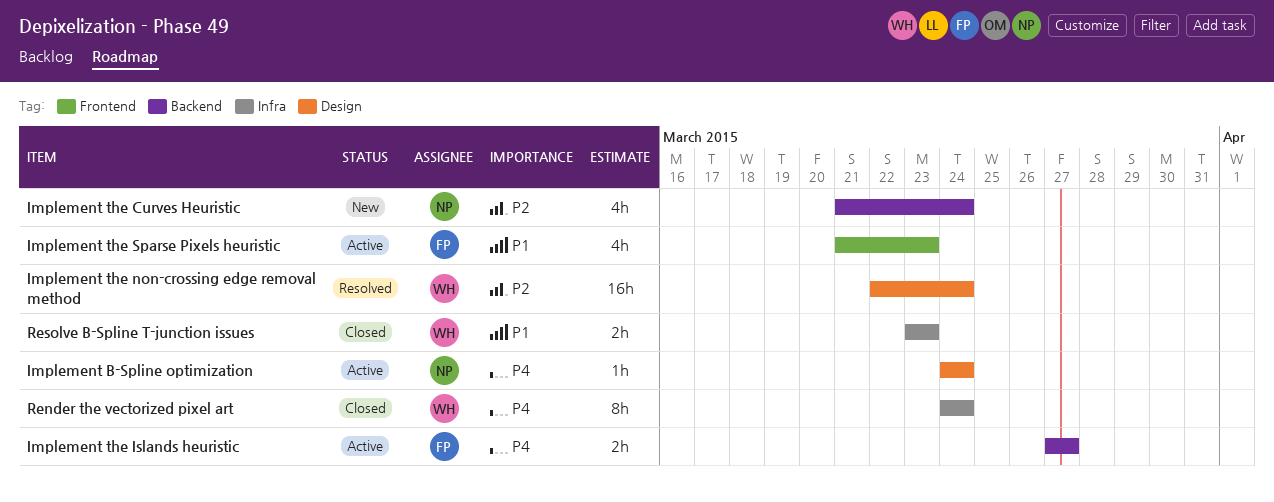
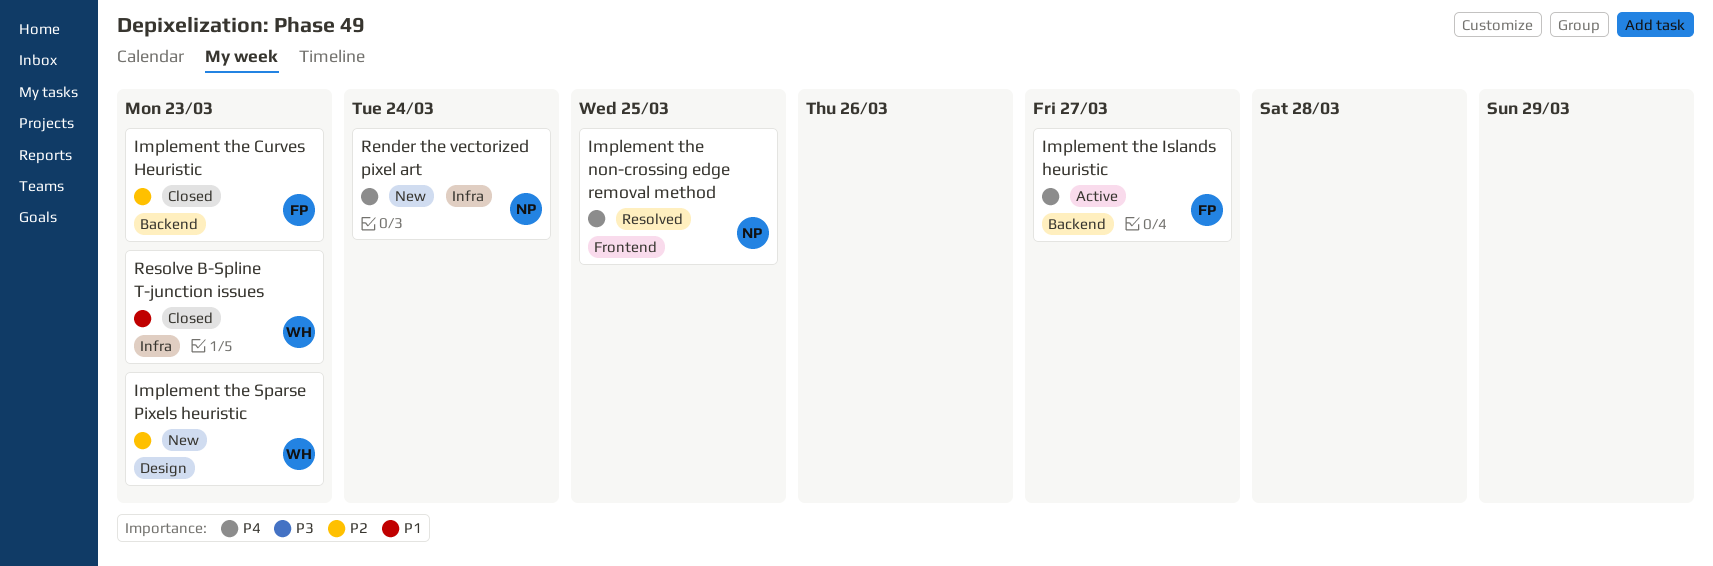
Implement B-Spline optimization: present -> none
Implement the Curves Heuristic, status: New -> Closed
Implement the Curves Heuristic, owner: NP -> FP
Implement the Curves Heuristic, due: Mar 24 -> Mar 23
Implement the non-crossing edge removal method, owner: WH -> NP
Implement the non-crossing edge removal method, priority: P2 -> P4
Implement the non-crossing edge removal method, label: Design -> Frontend
Implement the non-crossing edge removal method, due: Mar 24 -> Mar 25
Implement the Sparse Pixels heuristic, status: Active -> New
Implement the Sparse Pixels heuristic, owner: FP -> WH
Implement the Sparse Pixels heuristic, priority: P1 -> P2
Implement the Sparse Pixels heuristic, label: Frontend -> Design
Render the vectorized pixel art, status: Closed -> New
Render the vectorized pixel art, owner: WH -> NP

